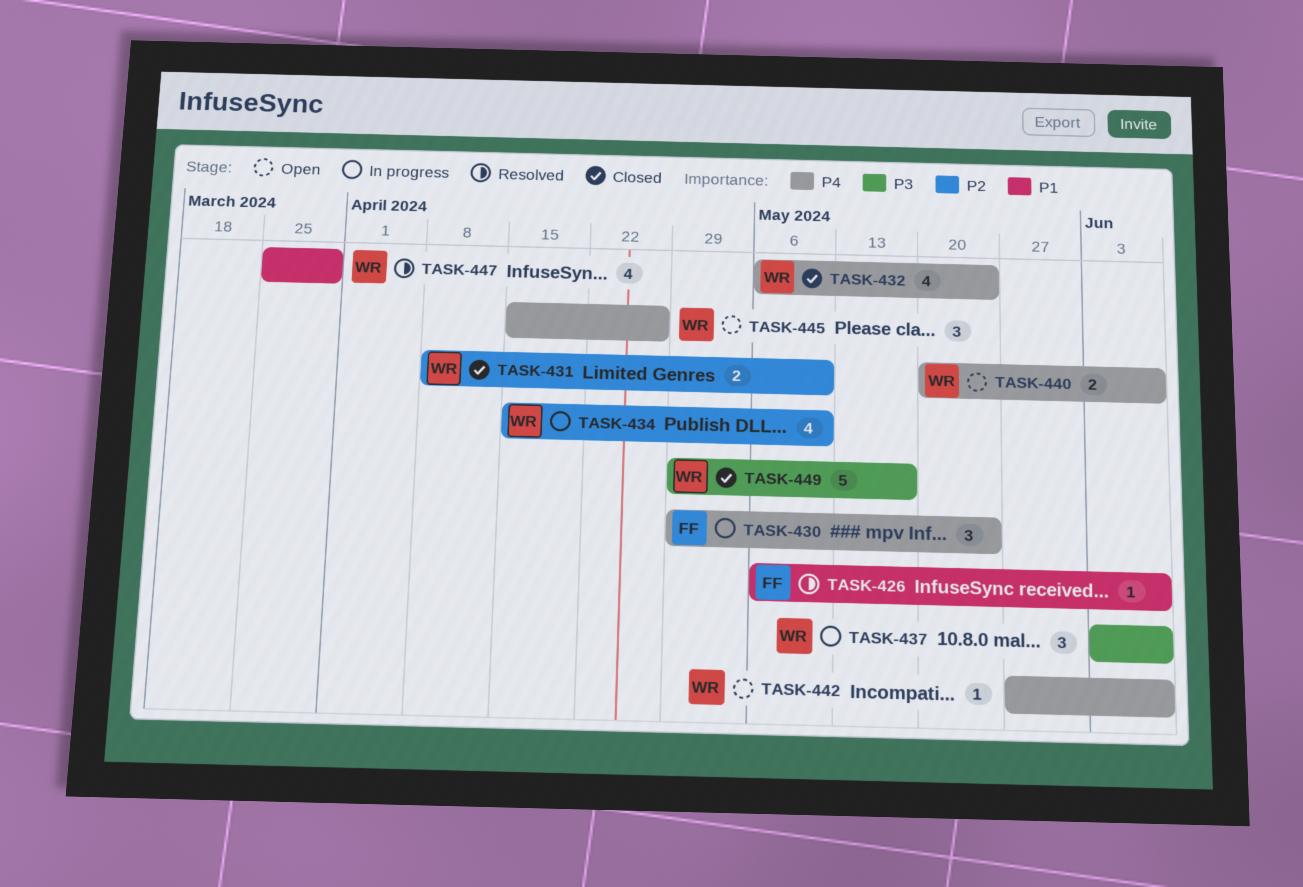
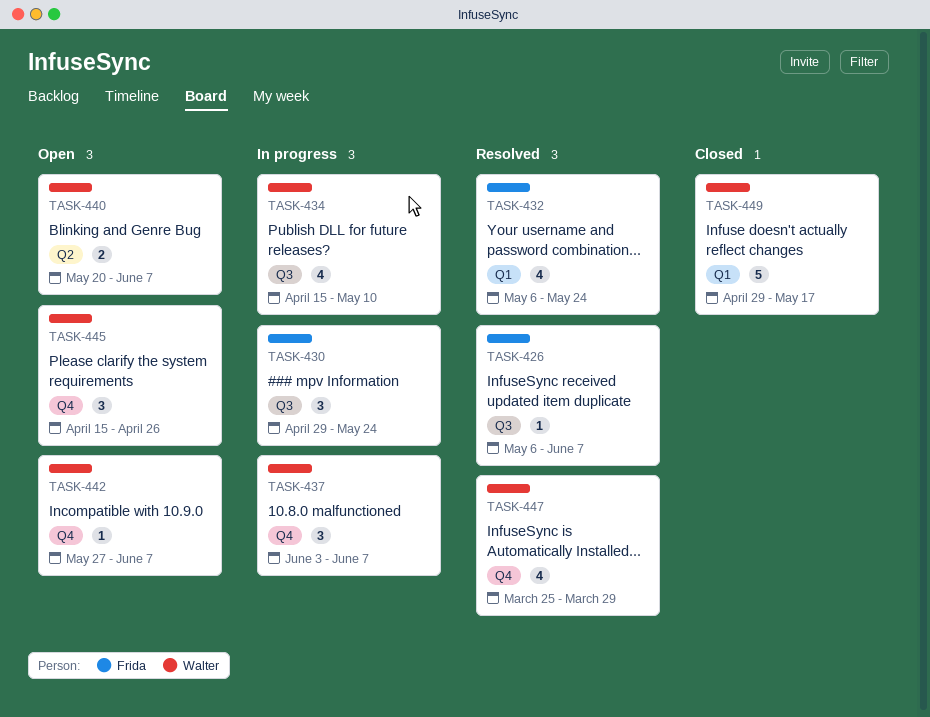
TASK-431: present -> none
TASK-432, status: Closed -> Resolved
TASK-432, owner: Walter -> Frida

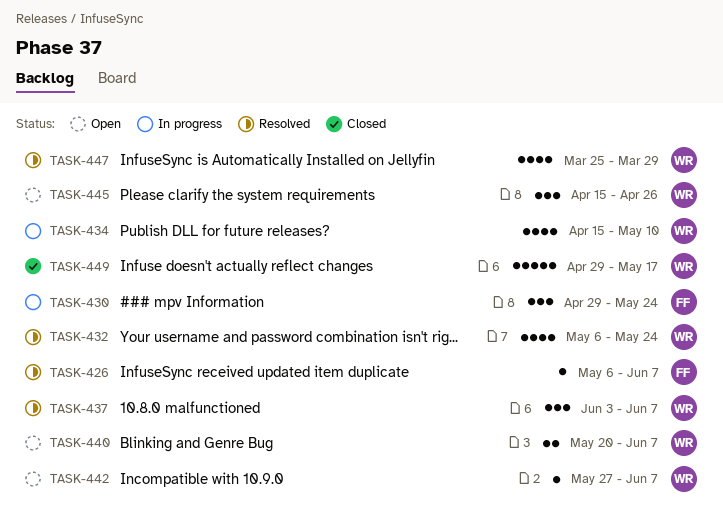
TASK-432, owner: Frida -> Walter
TASK-437, status: In progress -> Resolved

